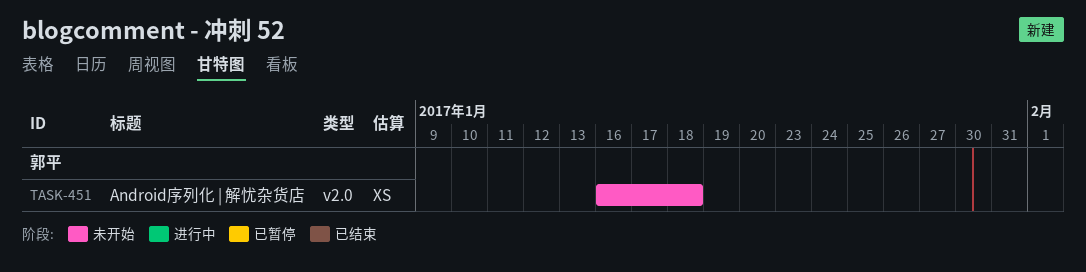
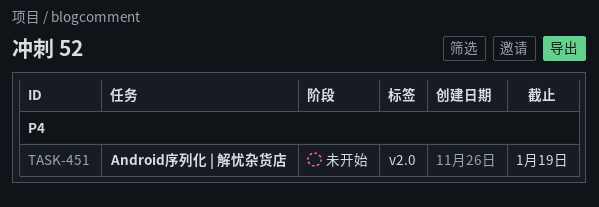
TASK-451, due: Jan 18 -> Jan 19

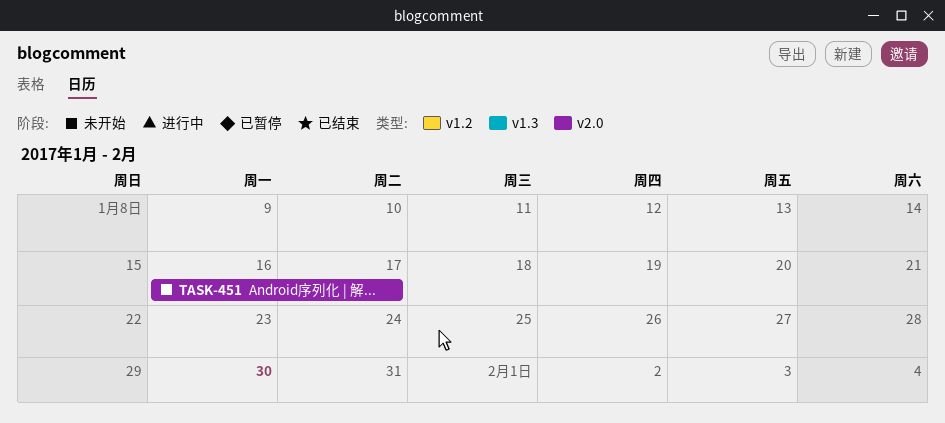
TASK-451, due: Jan 19 -> Jan 17

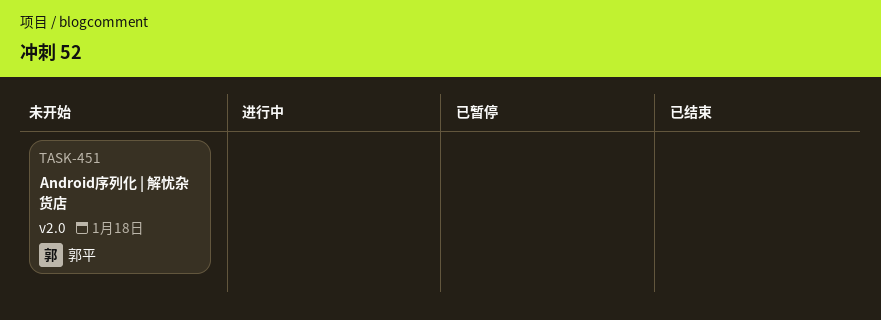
TASK-451, due: Jan 17 -> Jan 18

